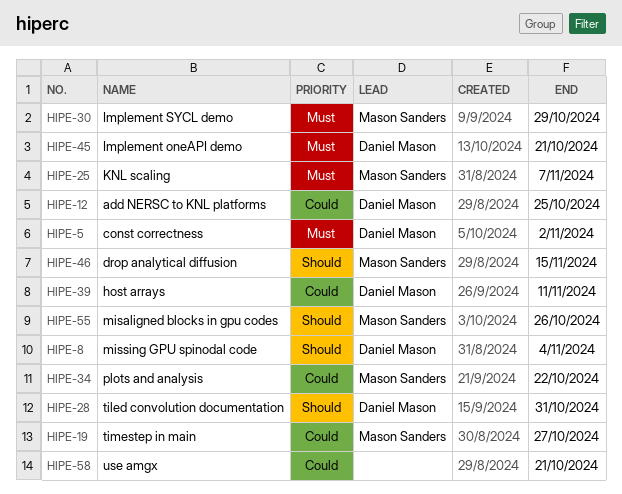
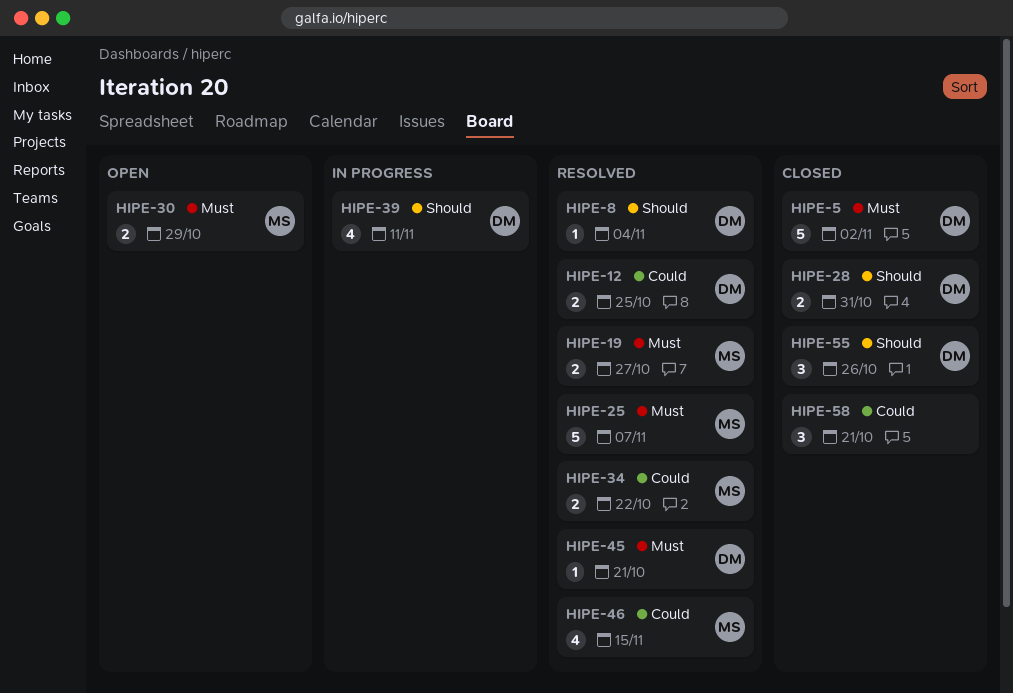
HIPE-19, priority: Could -> Must
HIPE-39, priority: Could -> Should
HIPE-46, priority: Should -> Could
HIPE-55, owner: Mason Sanders -> Daniel Mason

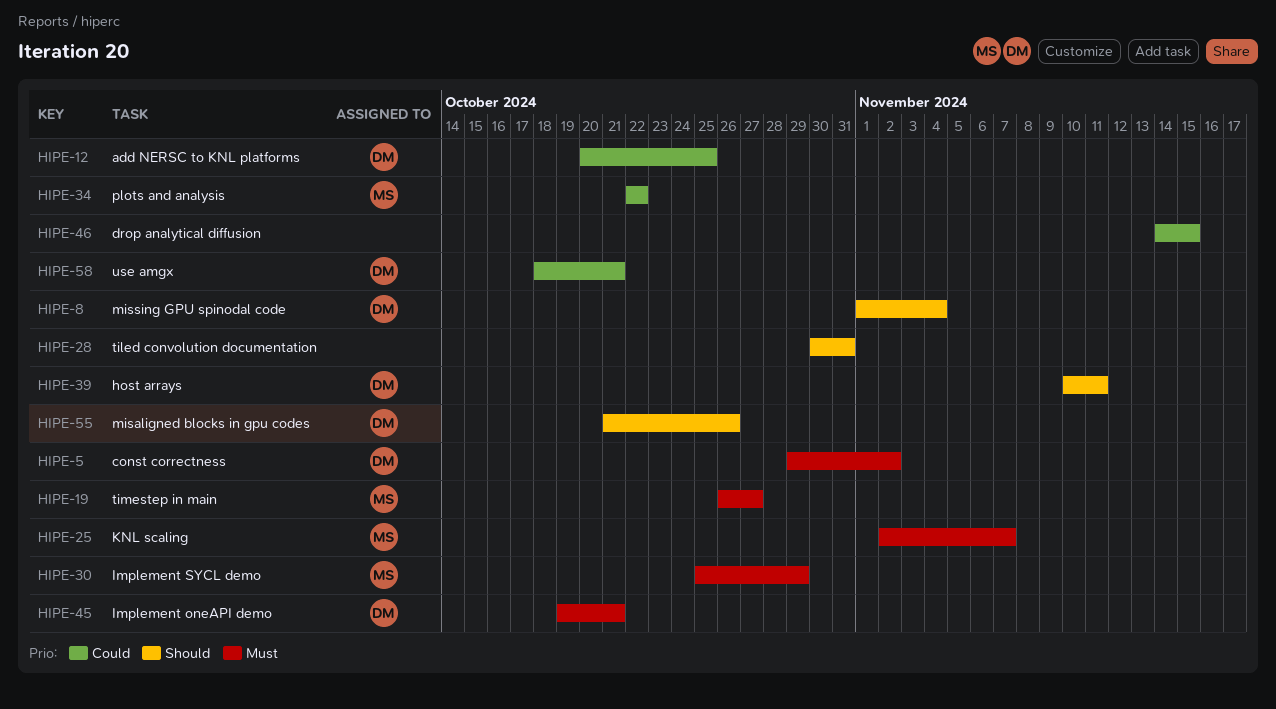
HIPE-28, owner: DM -> none
HIPE-46, owner: MS -> none
HIPE-58, owner: none -> DM

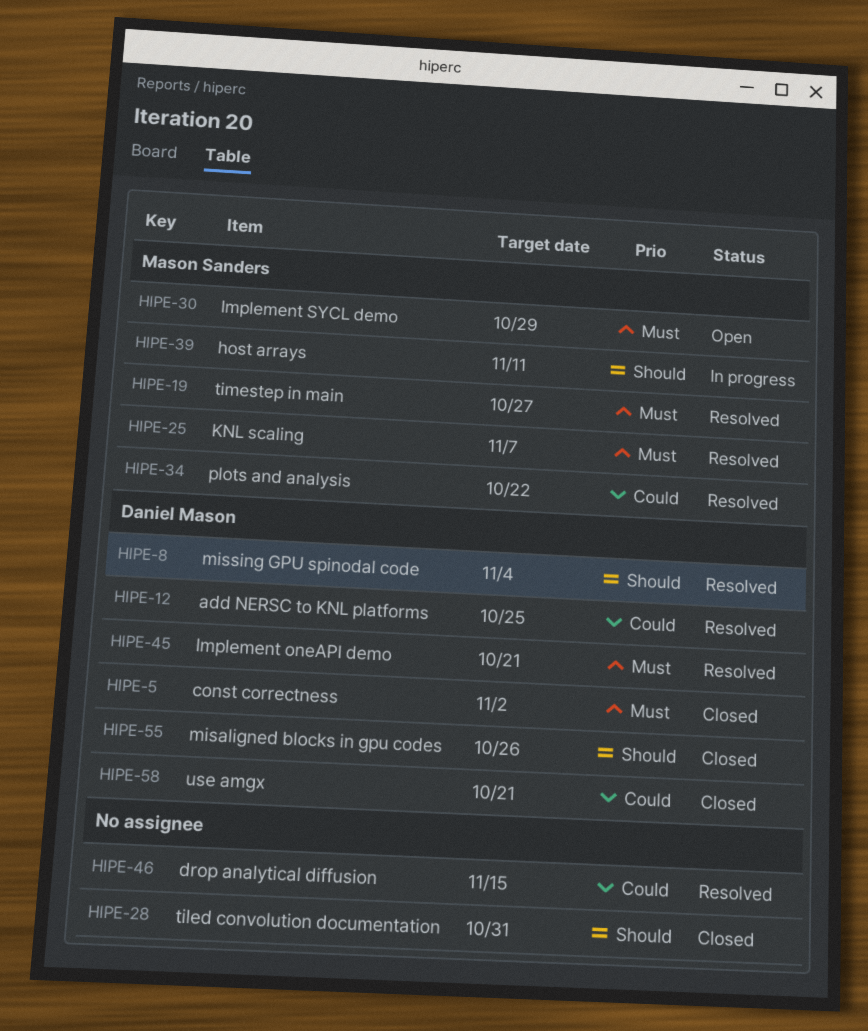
HIPE-39, owner: Daniel Mason -> Mason Sanders

